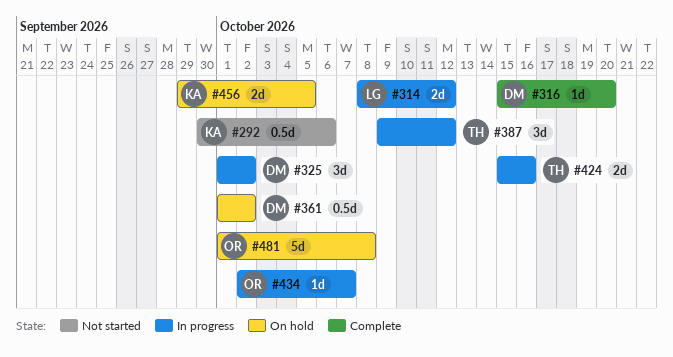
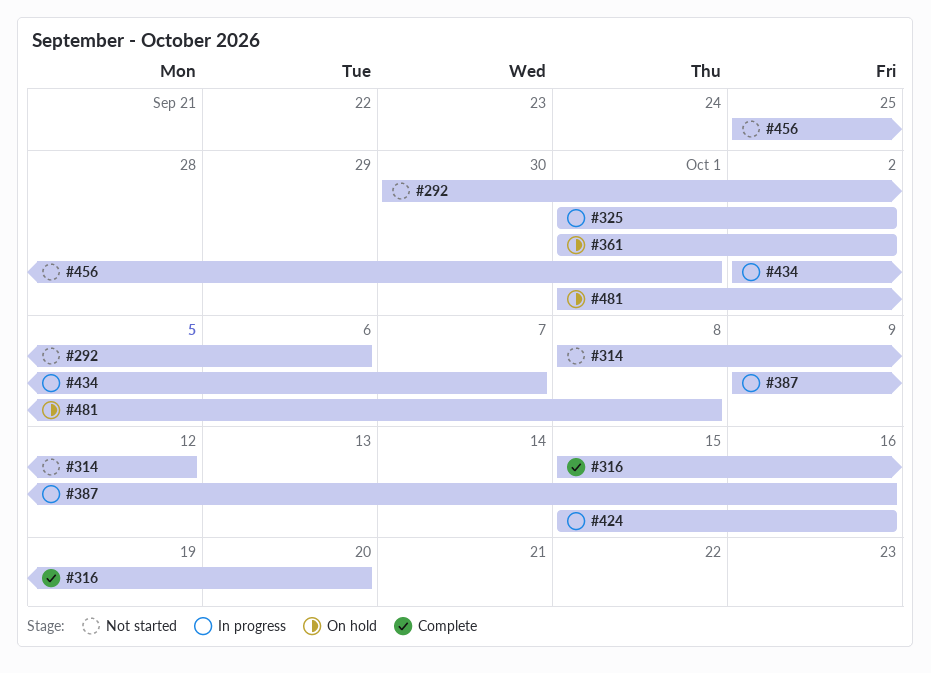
#314, status: In progress -> Not started
#387, due: Oct 12 -> Oct 16
#456, status: On hold -> Not started
#456, start: Sep 29 -> Sep 25
#456, due: Oct 5 -> Oct 1

